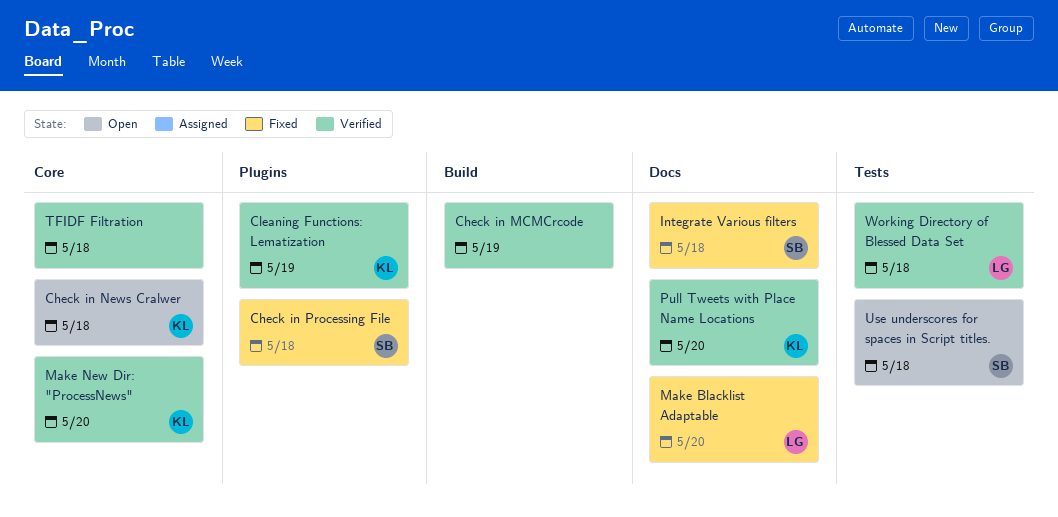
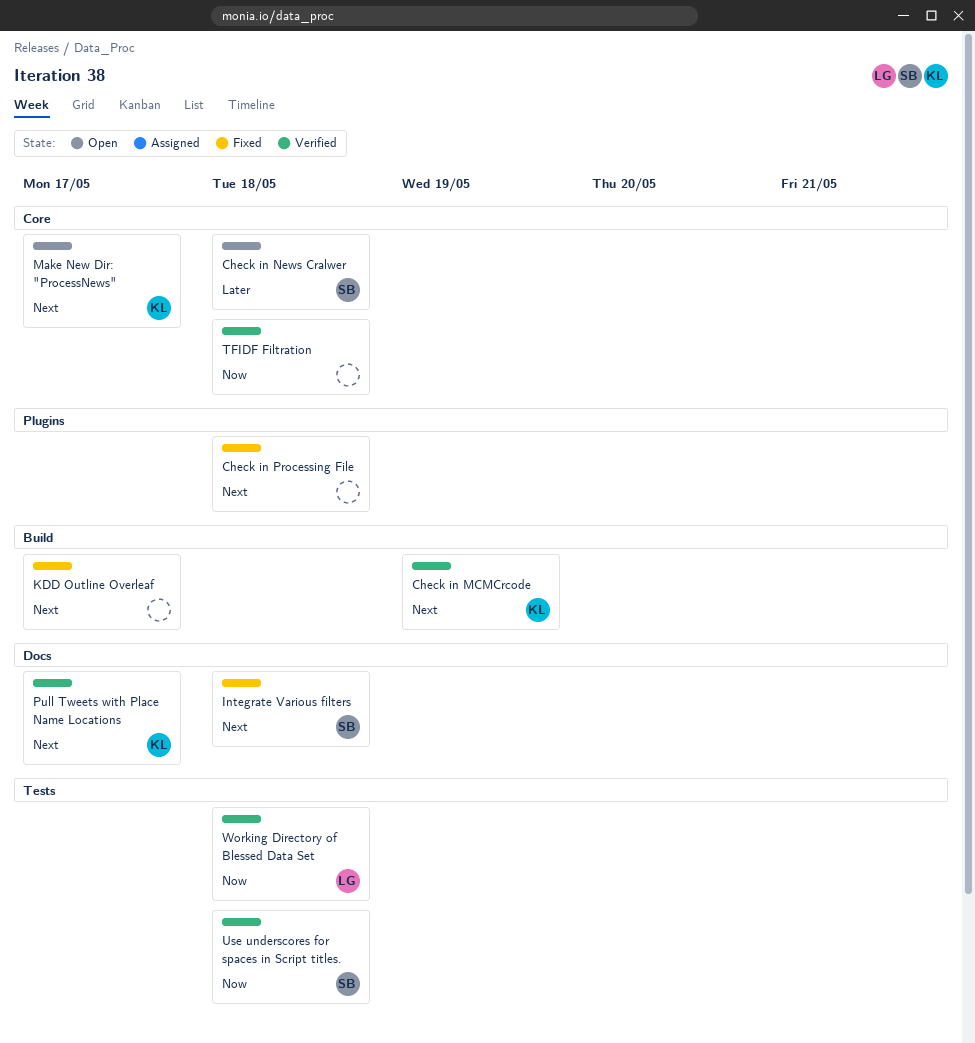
Check in MCMCrcode, owner: none -> KL
Check in News Cralwer, owner: KL -> SB
Check in Processing File, owner: SB -> none
Cleaning Functions: Lematization: present -> none
KDD Outline Overleaf: none -> present
Make Blacklist Adaptable: present -> none
Make New Dir: "ProcessNews", status: Verified -> Open
Make New Dir: "ProcessNews", due: May 20 -> May 17
Pull Tweets with Place Name Locations, due: May 20 -> May 17
Use underscores for spaces in Script titles., status: Open -> Verified

